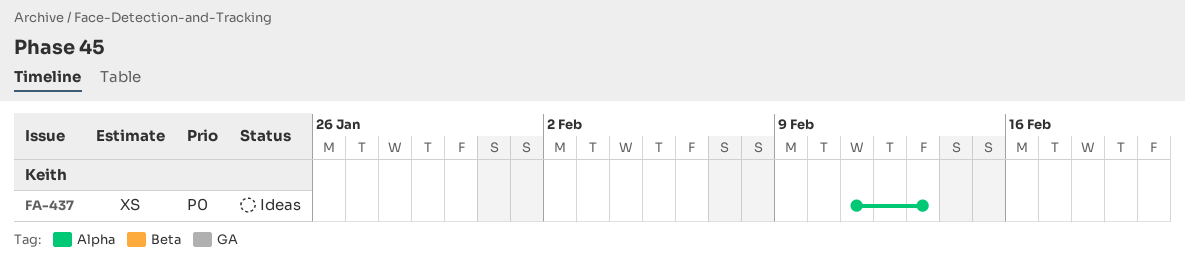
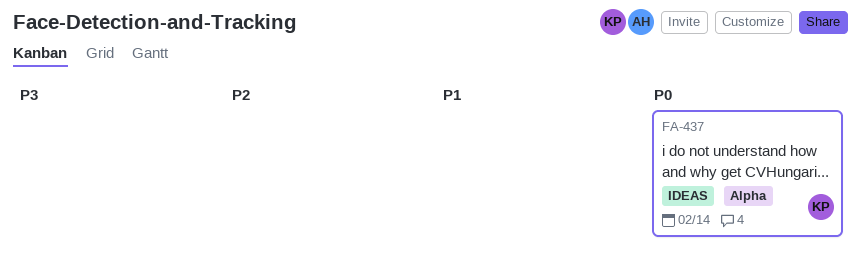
FA-437, due: Feb 13 -> Feb 14

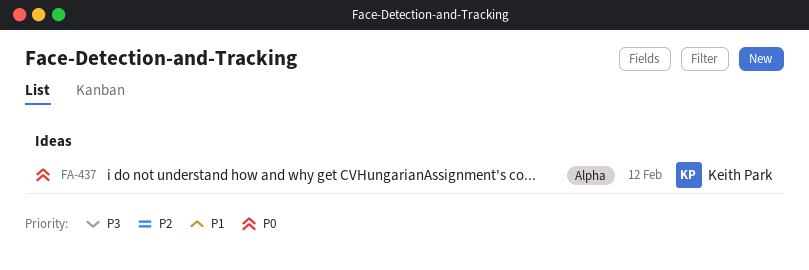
FA-437, due: Feb 14 -> Feb 12

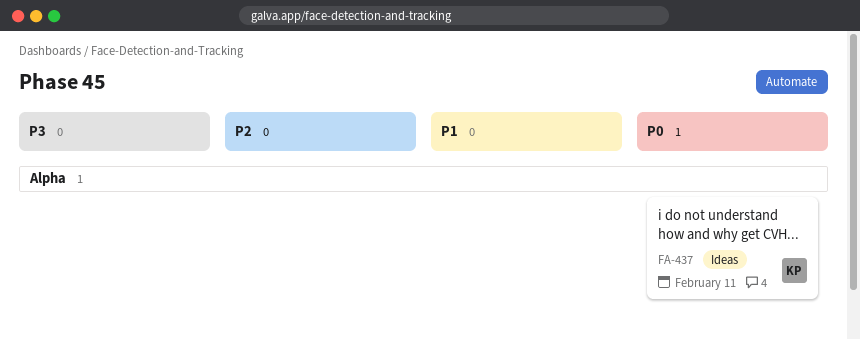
FA-437, due: Feb 12 -> Feb 11

